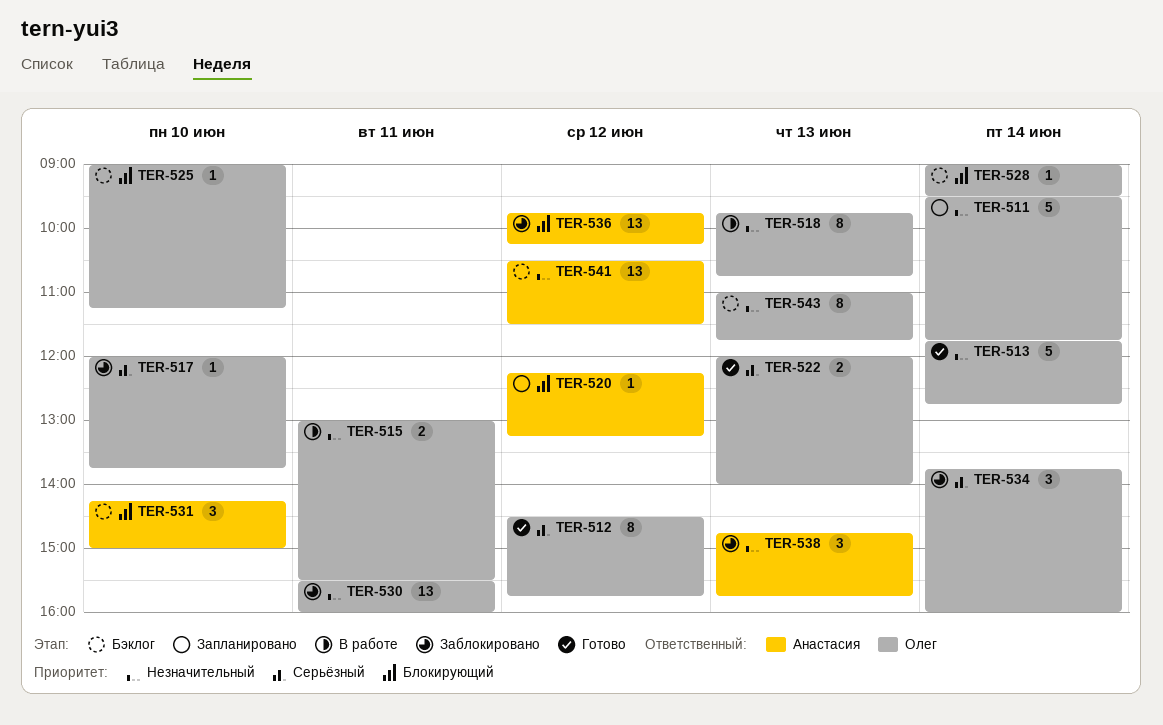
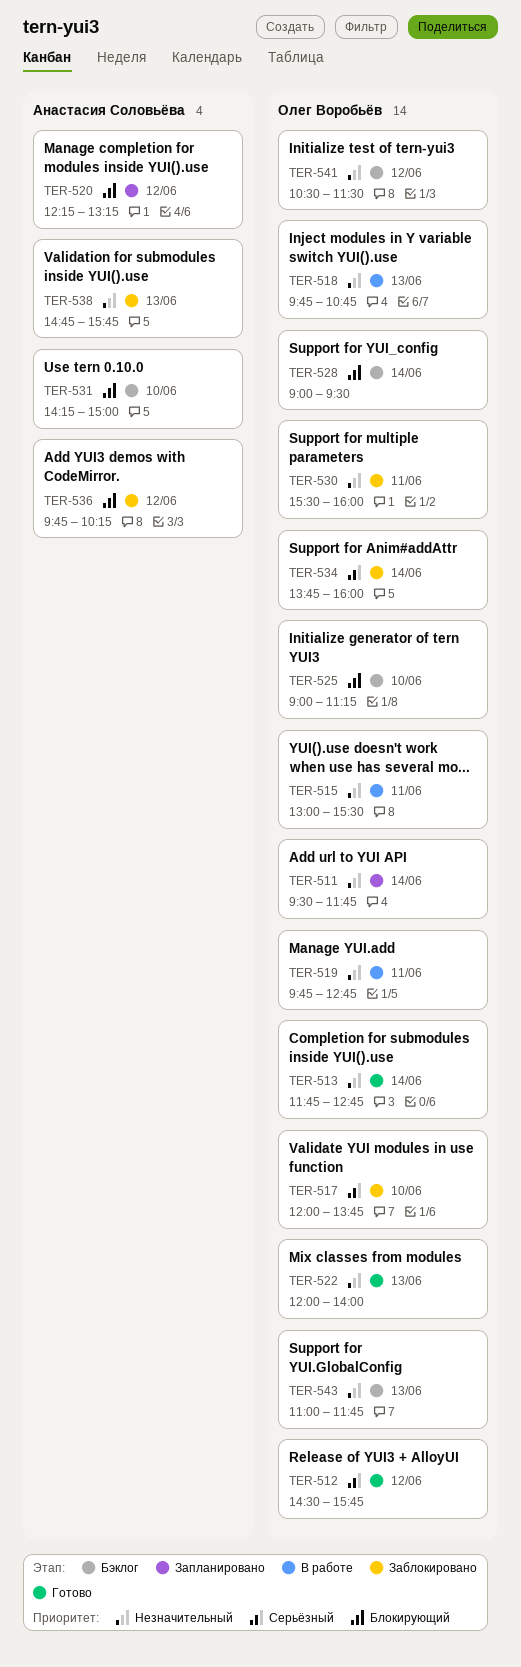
TER-519: none -> present
TER-522, priority: Серьёзный -> Незначительный
TER-541, owner: Анастасия Соловьёва -> Олег Воробьёв

